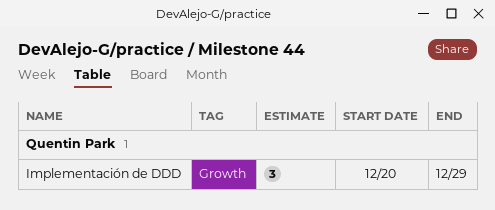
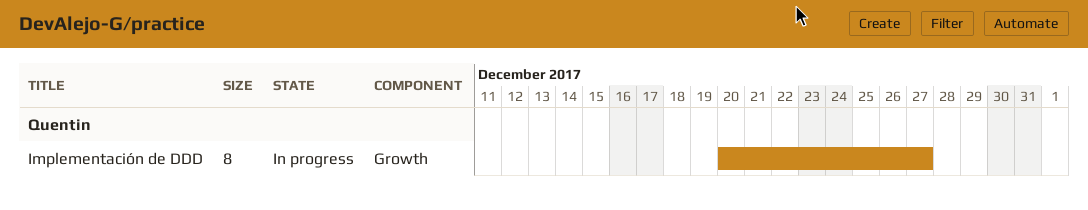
Implementación de DDD, estimate: 3 -> 8
Implementación de DDD, due: Dec 29 -> Dec 27

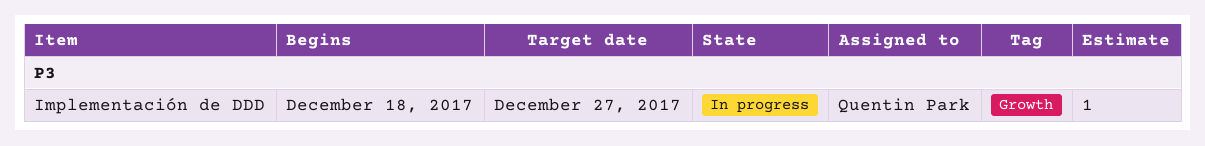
Implementación de DDD, estimate: 8 -> 1
Implementación de DDD, start: Dec 20 -> Dec 18

